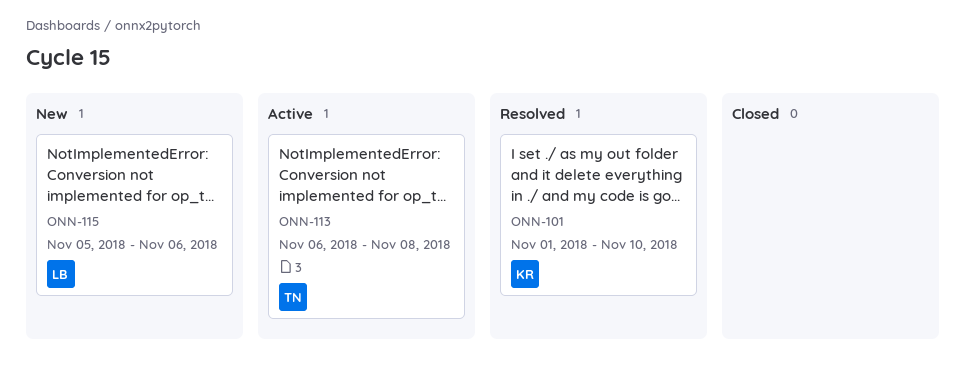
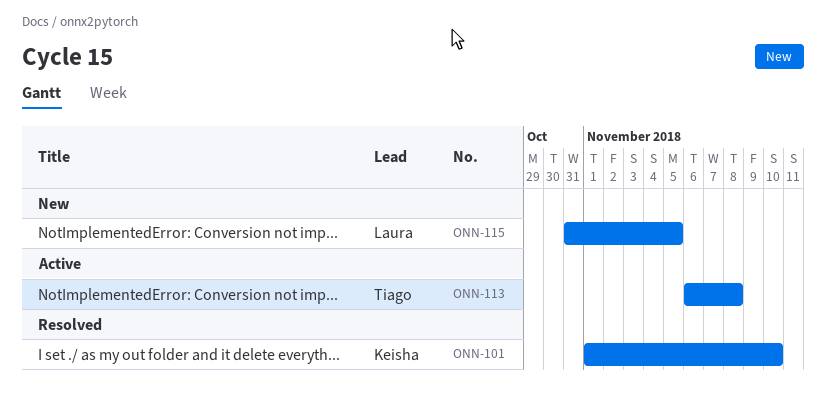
ONN-115, start: Nov 5 -> Oct 31
ONN-115, due: Nov 6 -> Nov 5

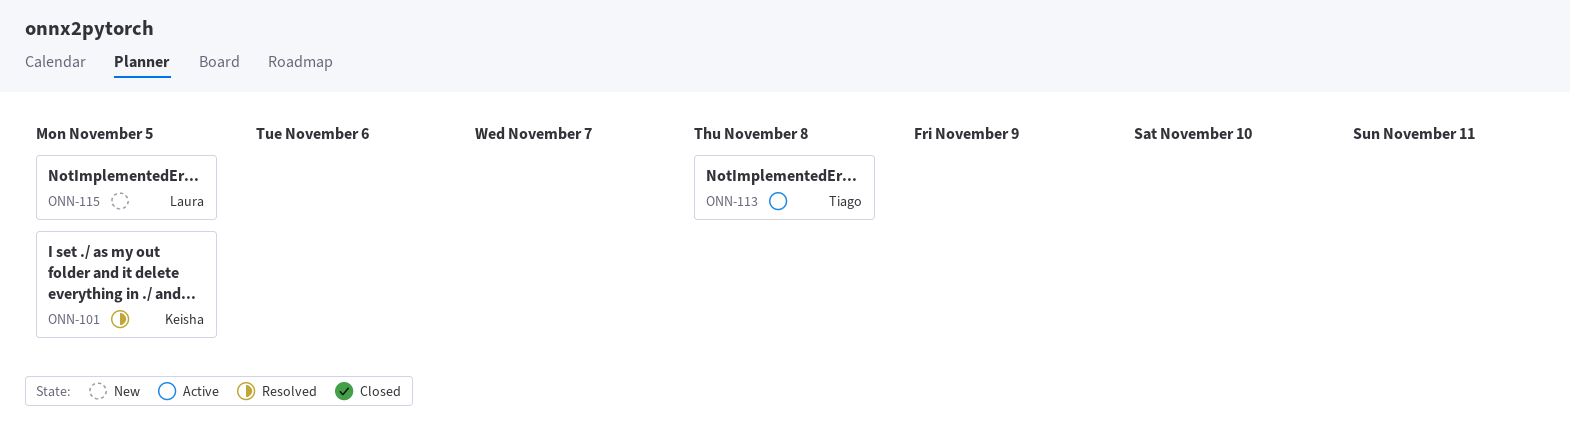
ONN-101, due: Nov 10 -> Nov 5

